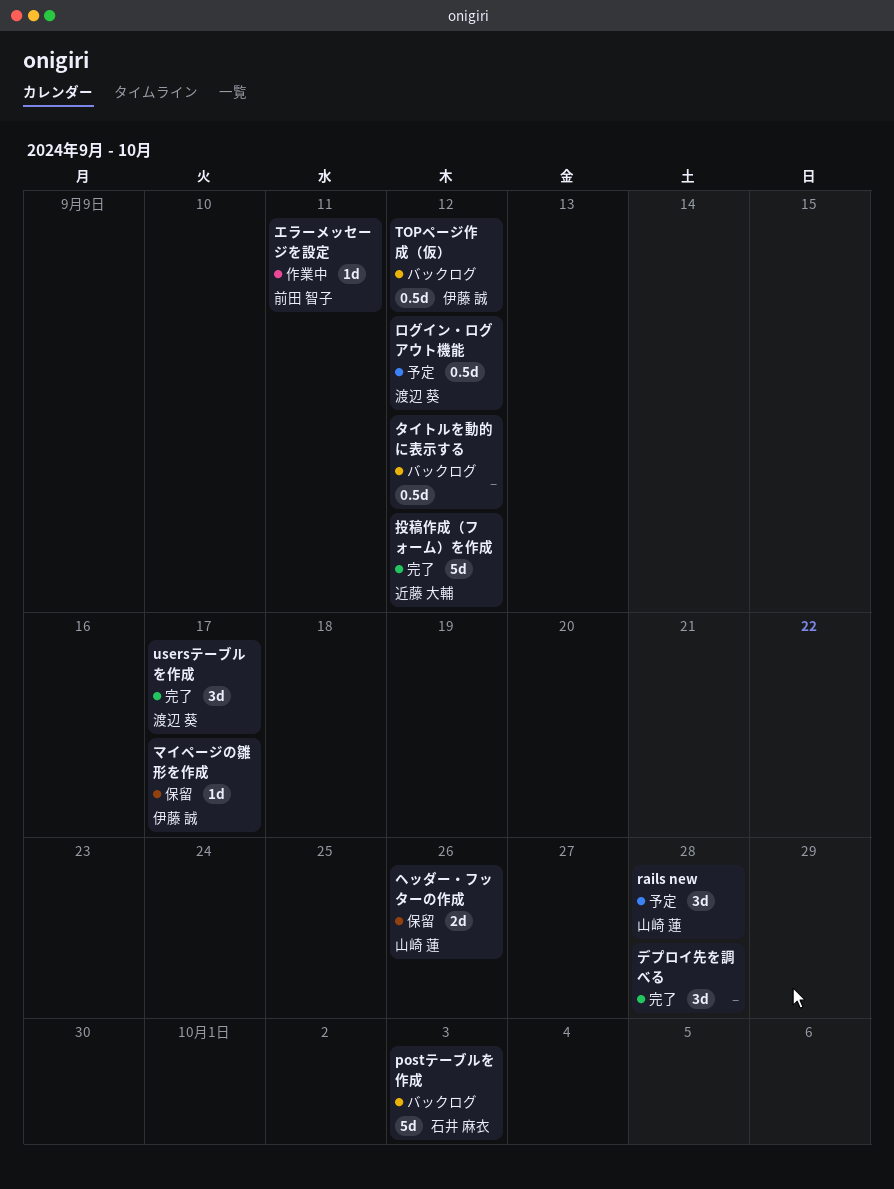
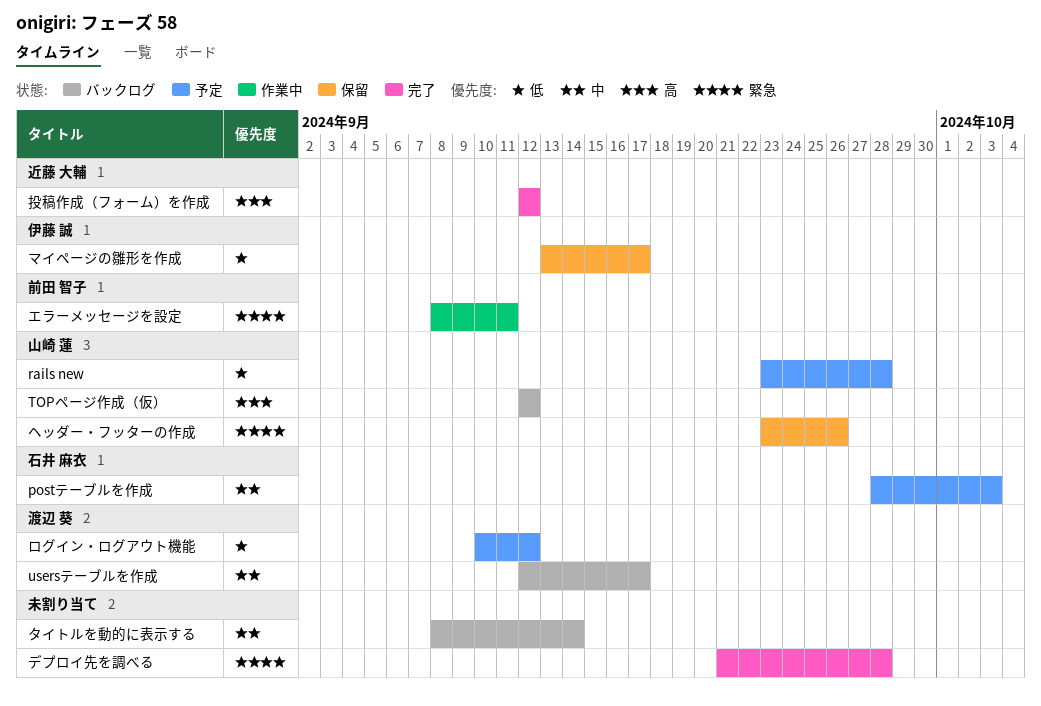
postテーブルを作成, status: バックログ -> 予定
TOPページ作成（仮）, owner: 伊藤 誠 -> 山崎 蓮
usersテーブルを作成, status: 完了 -> バックログ
タイトルを動的に表示する, due: Sep 12 -> Sep 14

